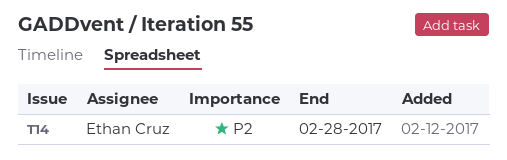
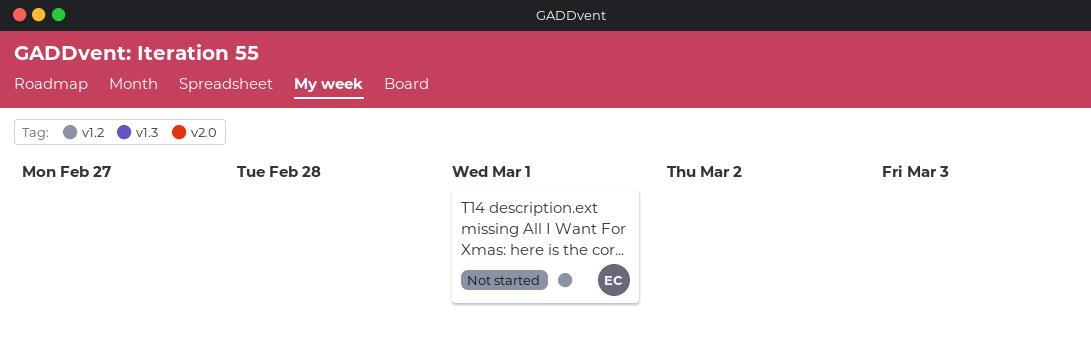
T14, due: Feb 28 -> Mar 1

